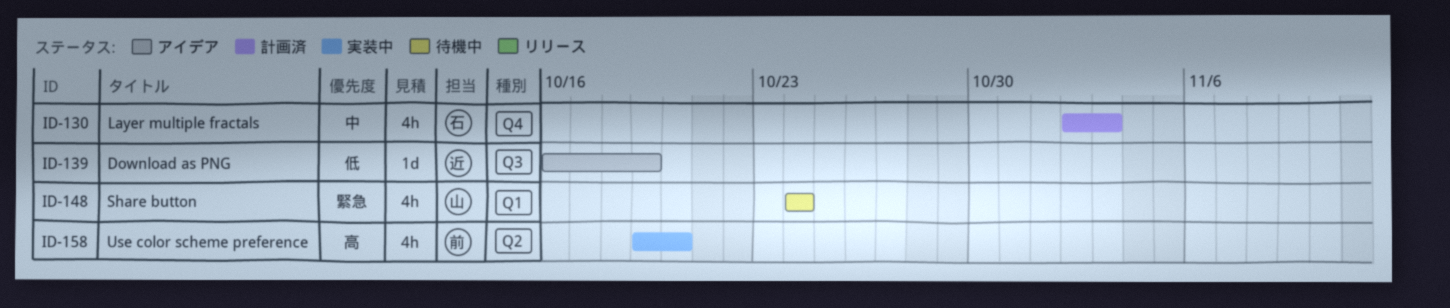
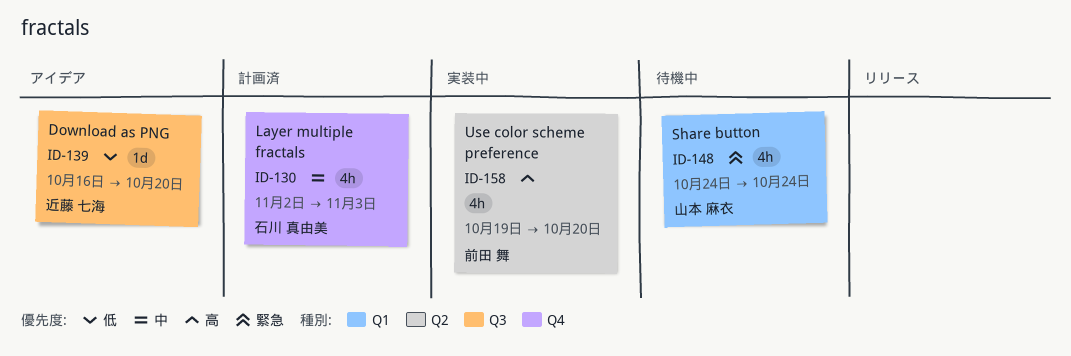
ID-139, due: Oct 19 -> Oct 20

